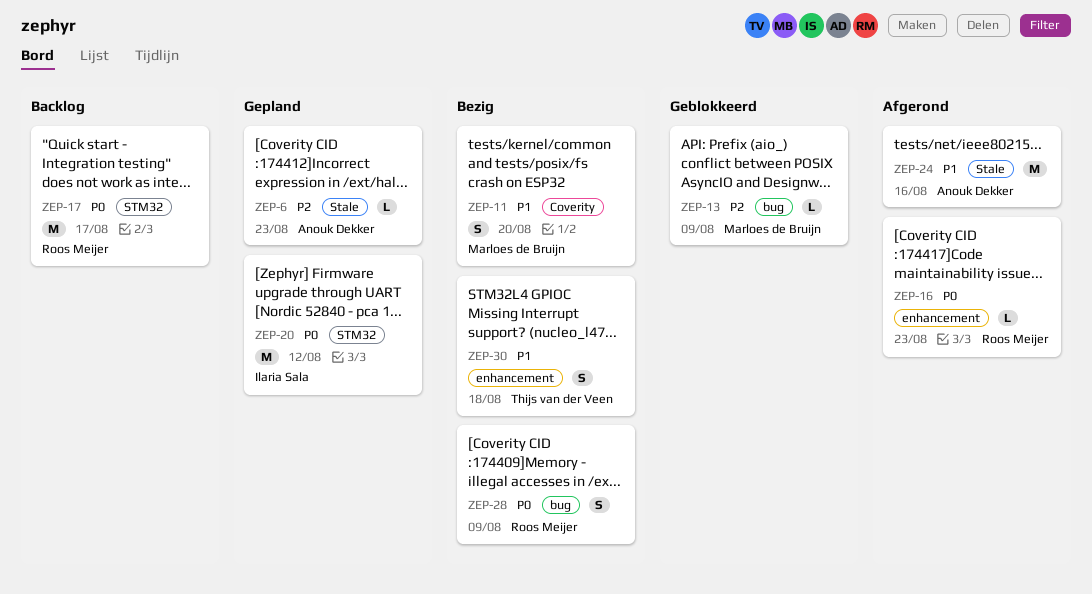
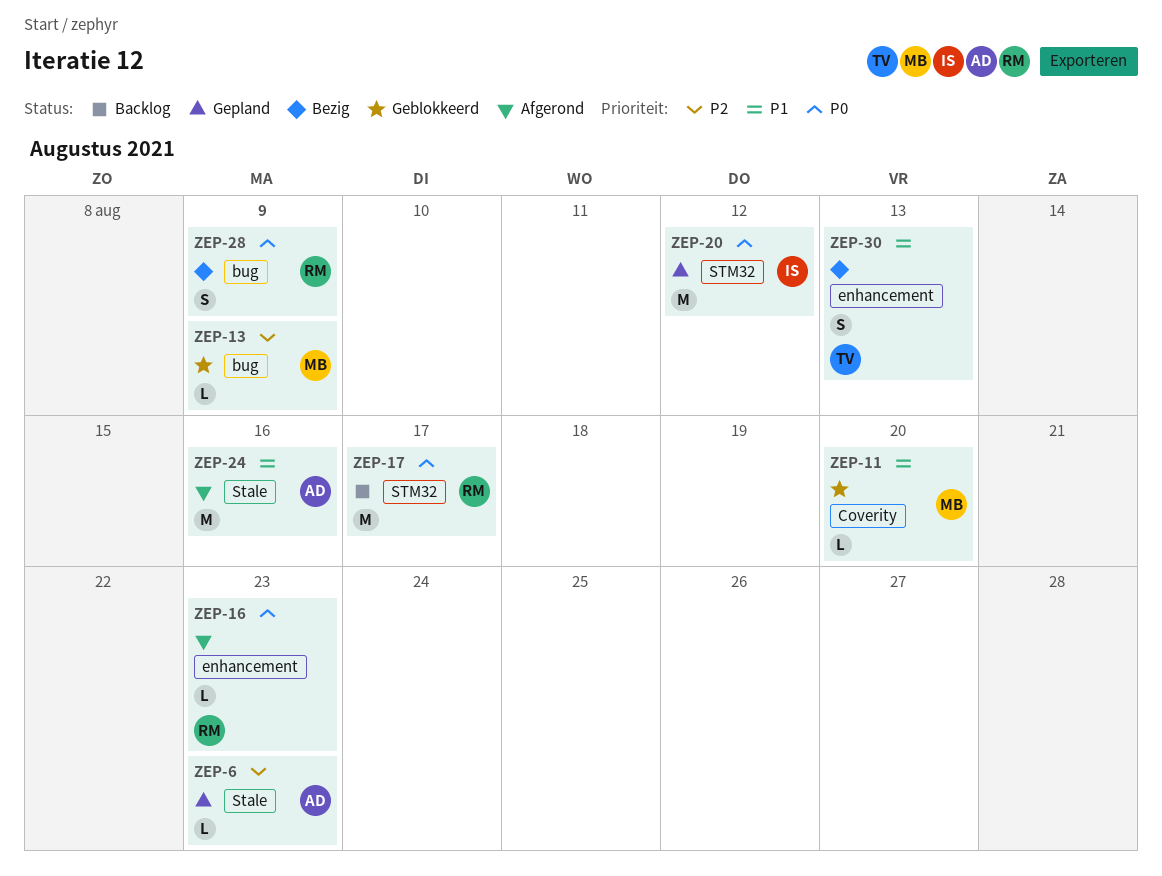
ZEP-11, status: Bezig -> Geblokkeerd
ZEP-11, estimate: S -> L
ZEP-30, due: Aug 18 -> Aug 13

